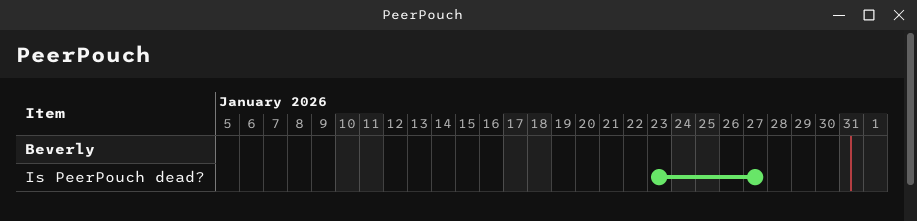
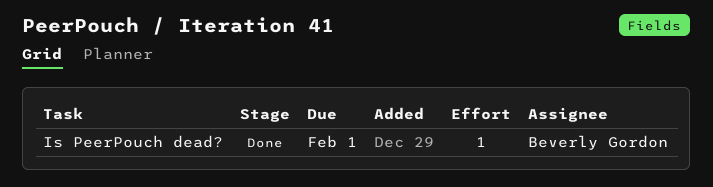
Is PeerPouch dead?, due: Jan 27 -> Feb 1

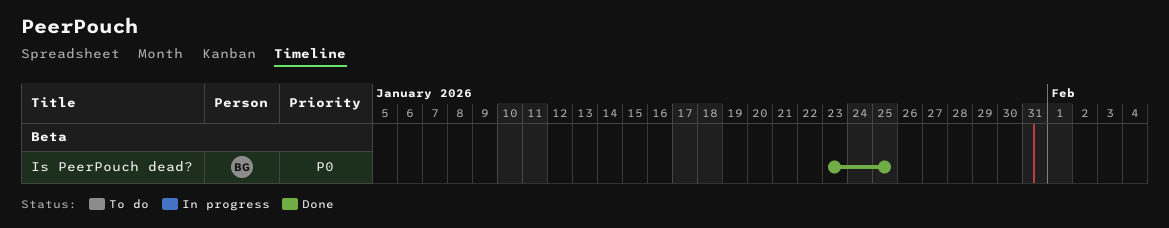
Is PeerPouch dead?, due: Feb 1 -> Jan 25

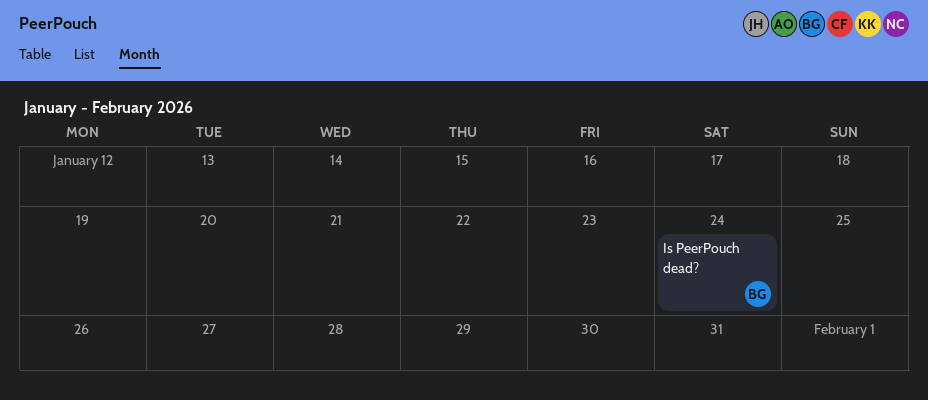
Is PeerPouch dead?, due: Jan 25 -> Jan 24

